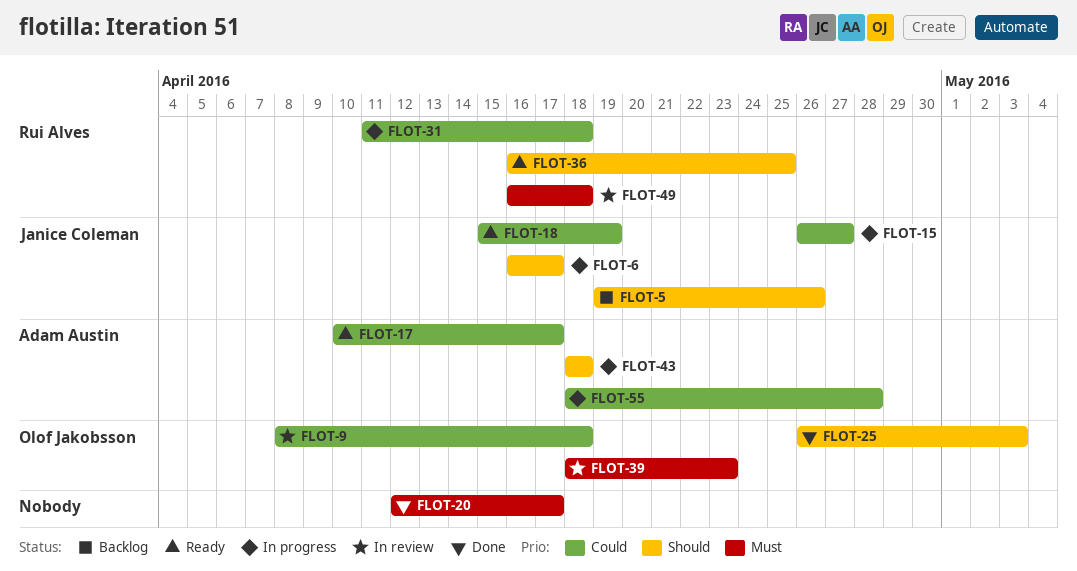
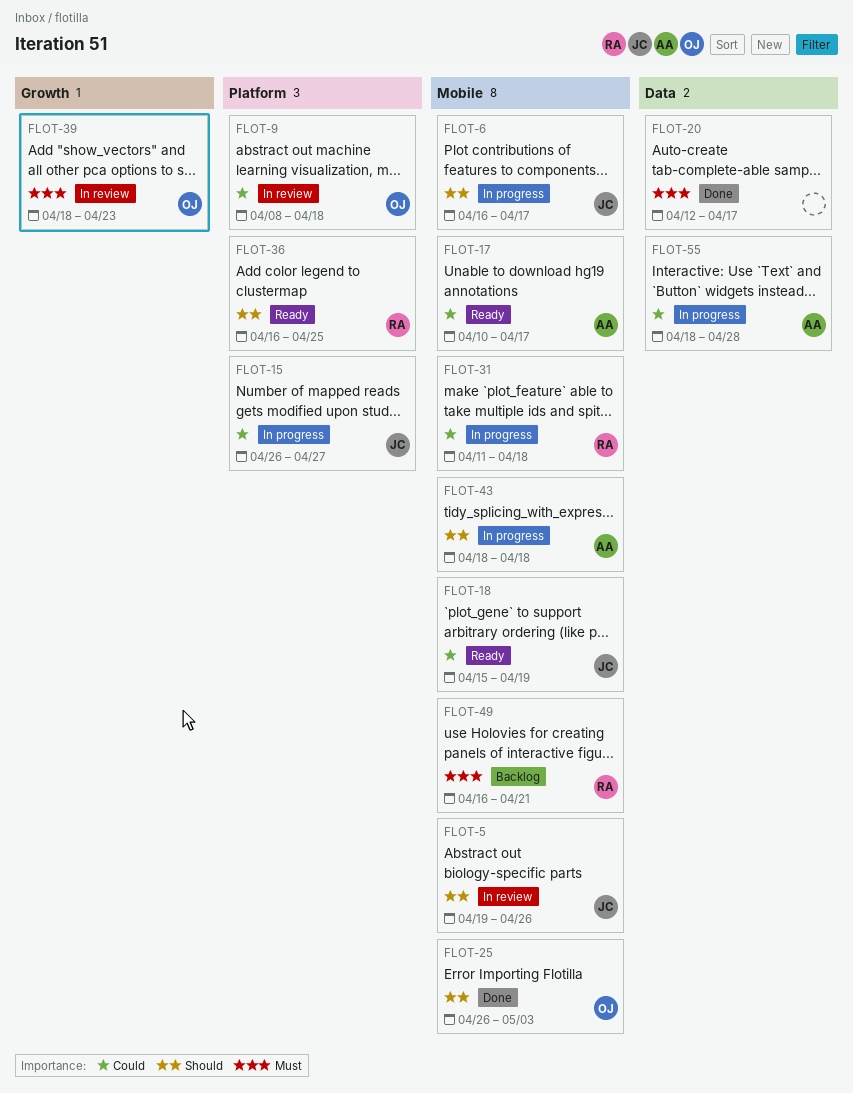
FLOT-5, status: Backlog -> In review
FLOT-49, status: In review -> Backlog
FLOT-49, due: Apr 18 -> Apr 21

